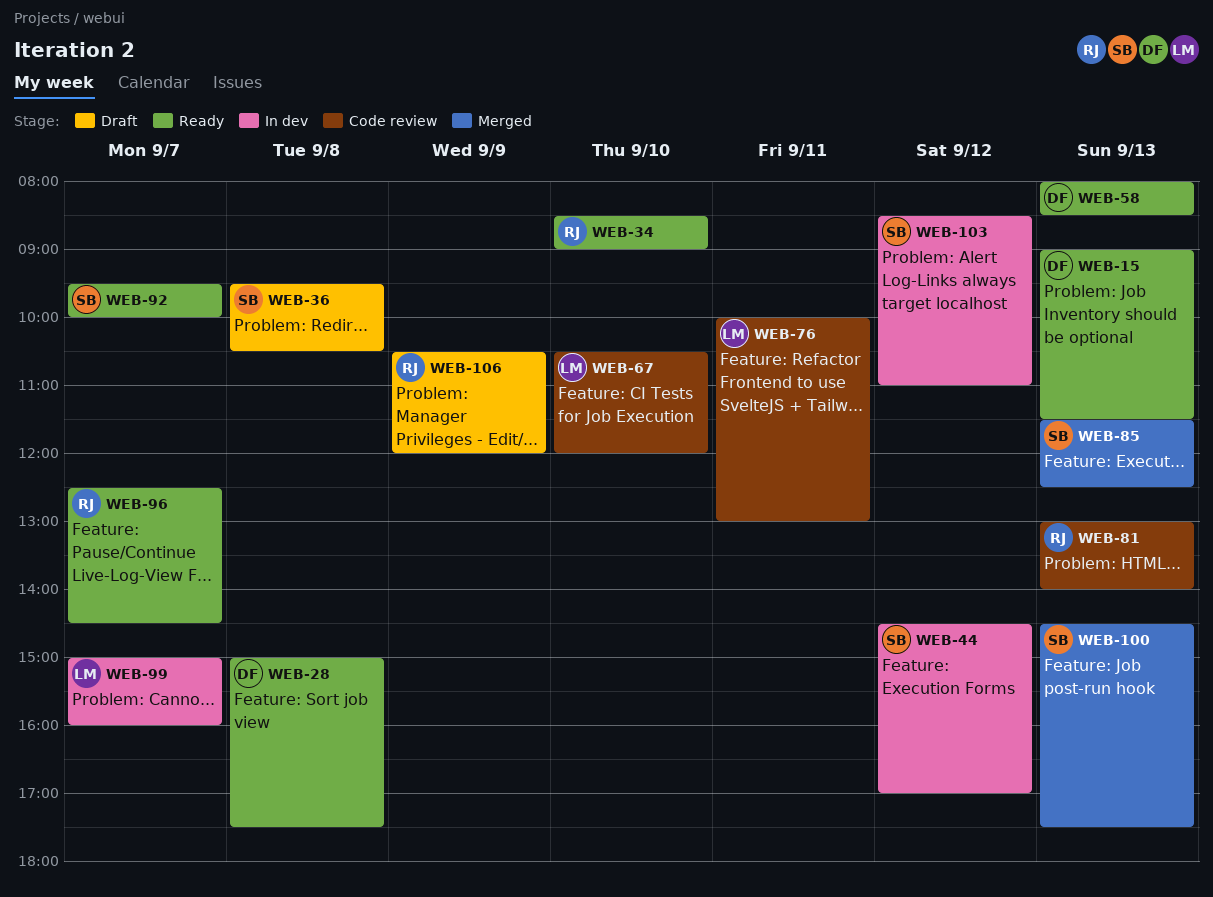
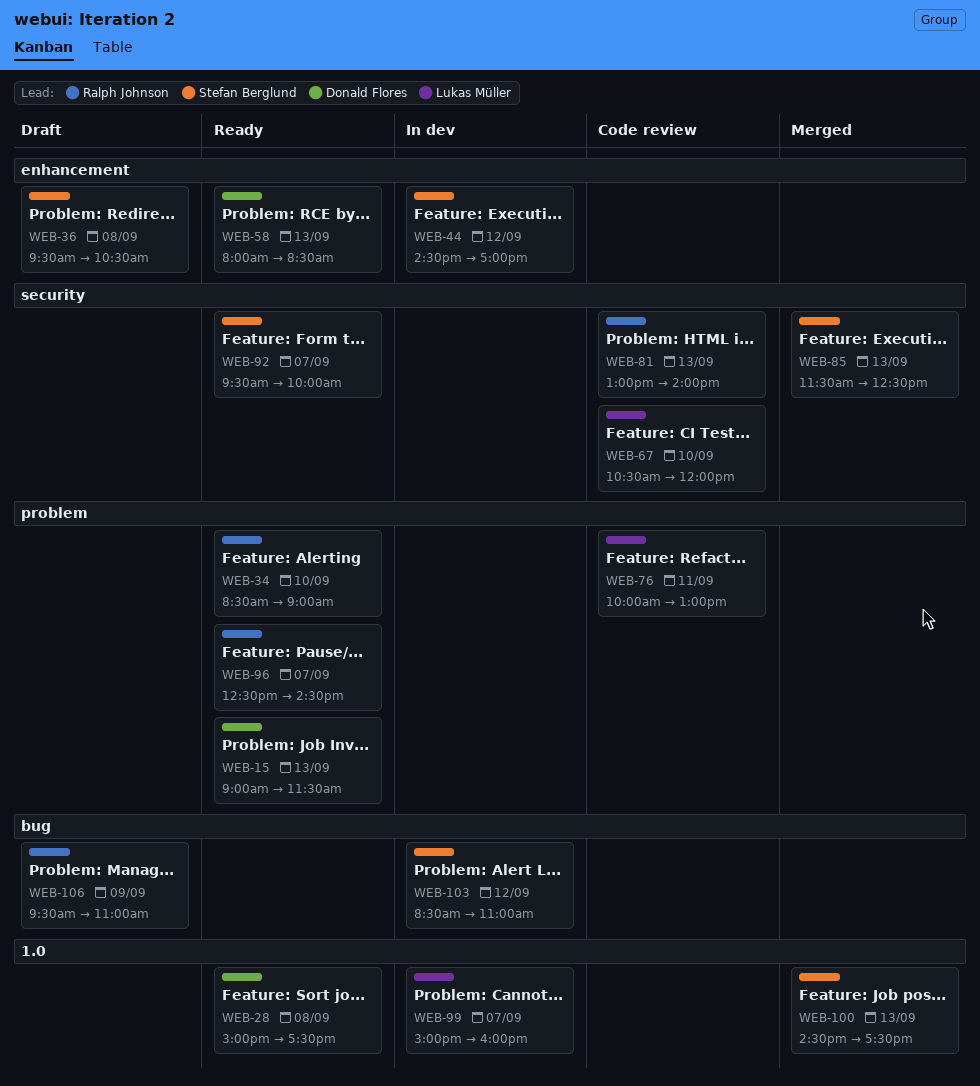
WEB-106, begins: 10:30 -> 09:30
WEB-106, ends: 12:00 -> 11:00

